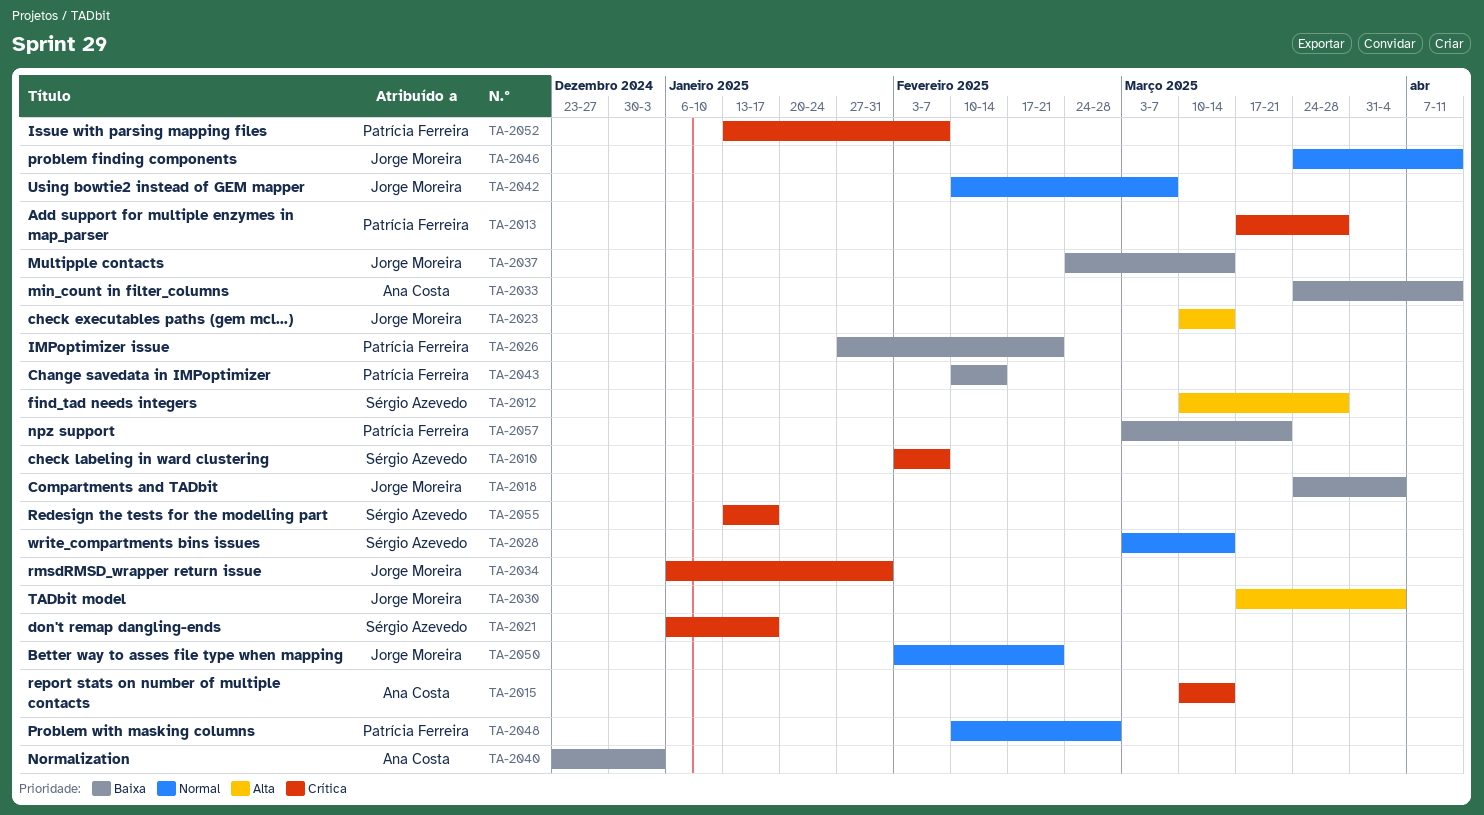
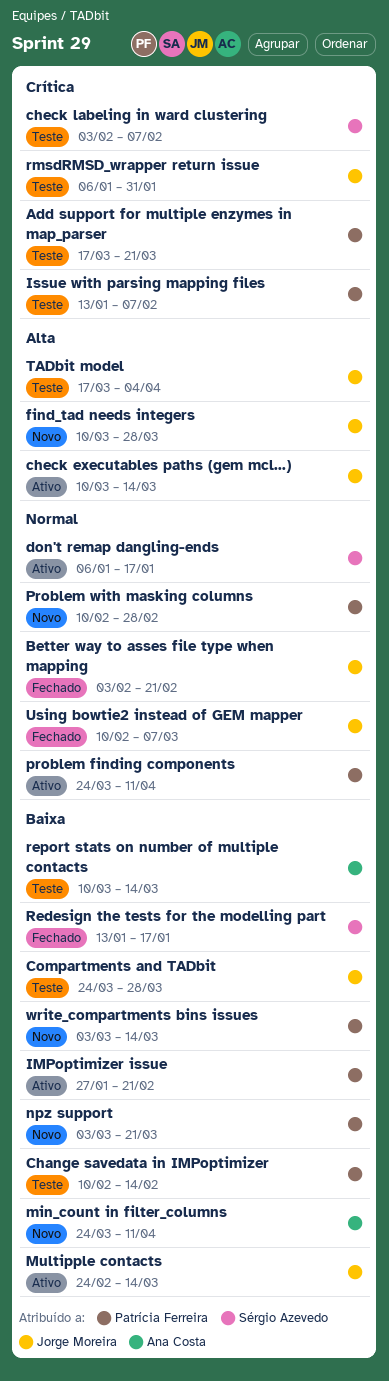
Add support for multiple enzymes in map_parser, due: Mar 28 -> Mar 21
Compartments and TADbit, due: Apr 4 -> Mar 28
don't remap dangling-ends, priority: Crítica -> Normal
find_tad needs integers, owner: Sérgio Azevedo -> Jorge Moreira
Normalization: present -> none
problem finding components, owner: Jorge Moreira -> Patrícia Ferreira
Redesign the tests for the modelling part, priority: Crítica -> Baixa
report stats on number of multiple contacts, priority: Crítica -> Baixa
write_compartments bins issues, owner: Sérgio Azevedo -> Patrícia Ferreira
write_compartments bins issues, priority: Normal -> Baixa

